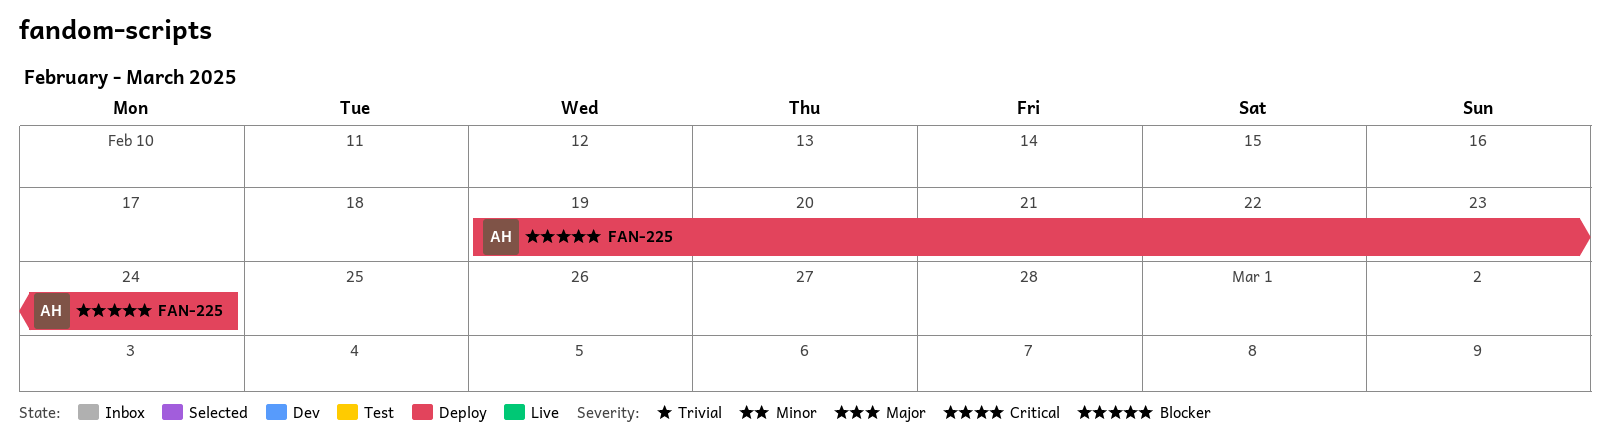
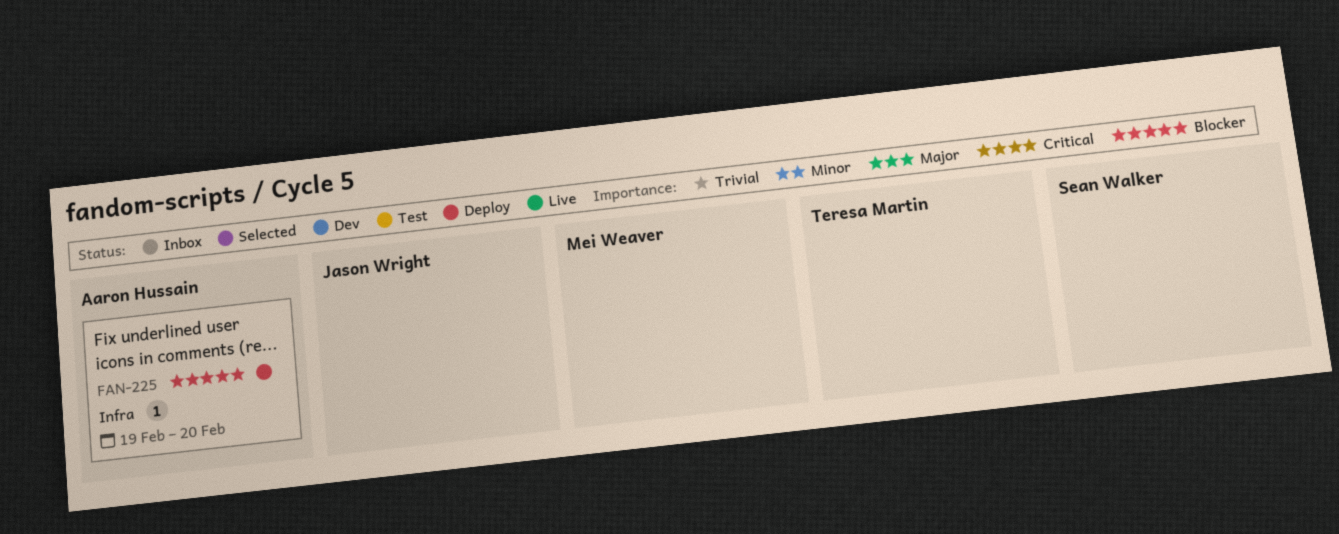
FAN-225, due: Feb 24 -> Feb 20

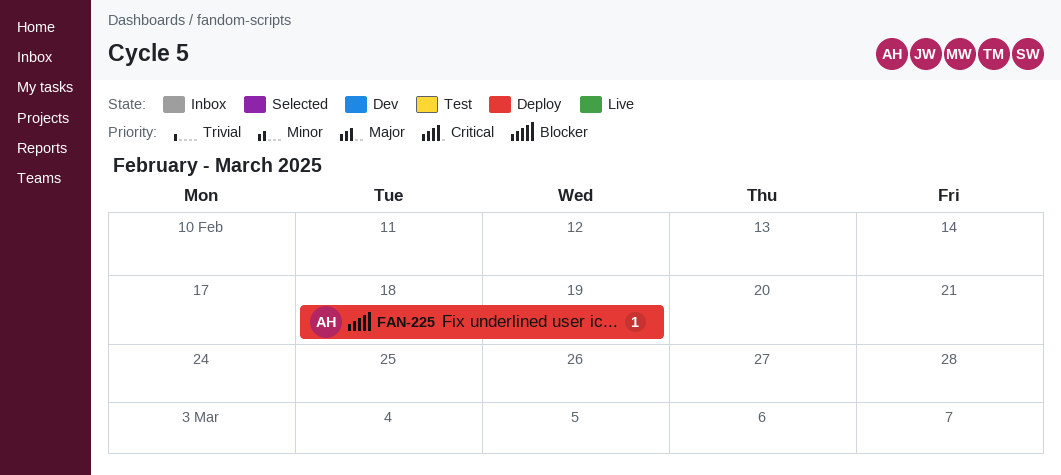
FAN-225, start: Feb 19 -> Feb 18
FAN-225, due: Feb 20 -> Feb 19

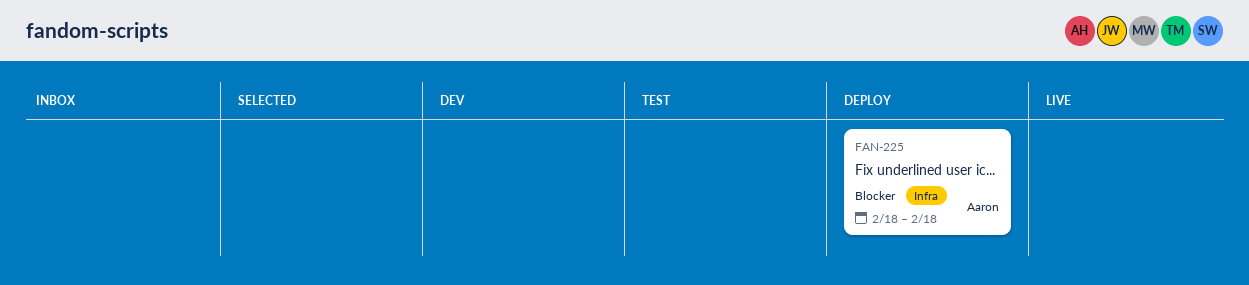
FAN-225, due: Feb 19 -> Feb 18

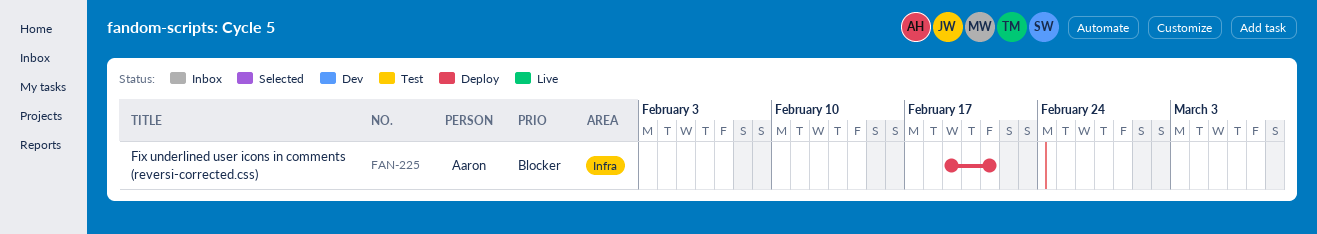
FAN-225, start: Feb 18 -> Feb 19
FAN-225, due: Feb 18 -> Feb 21

